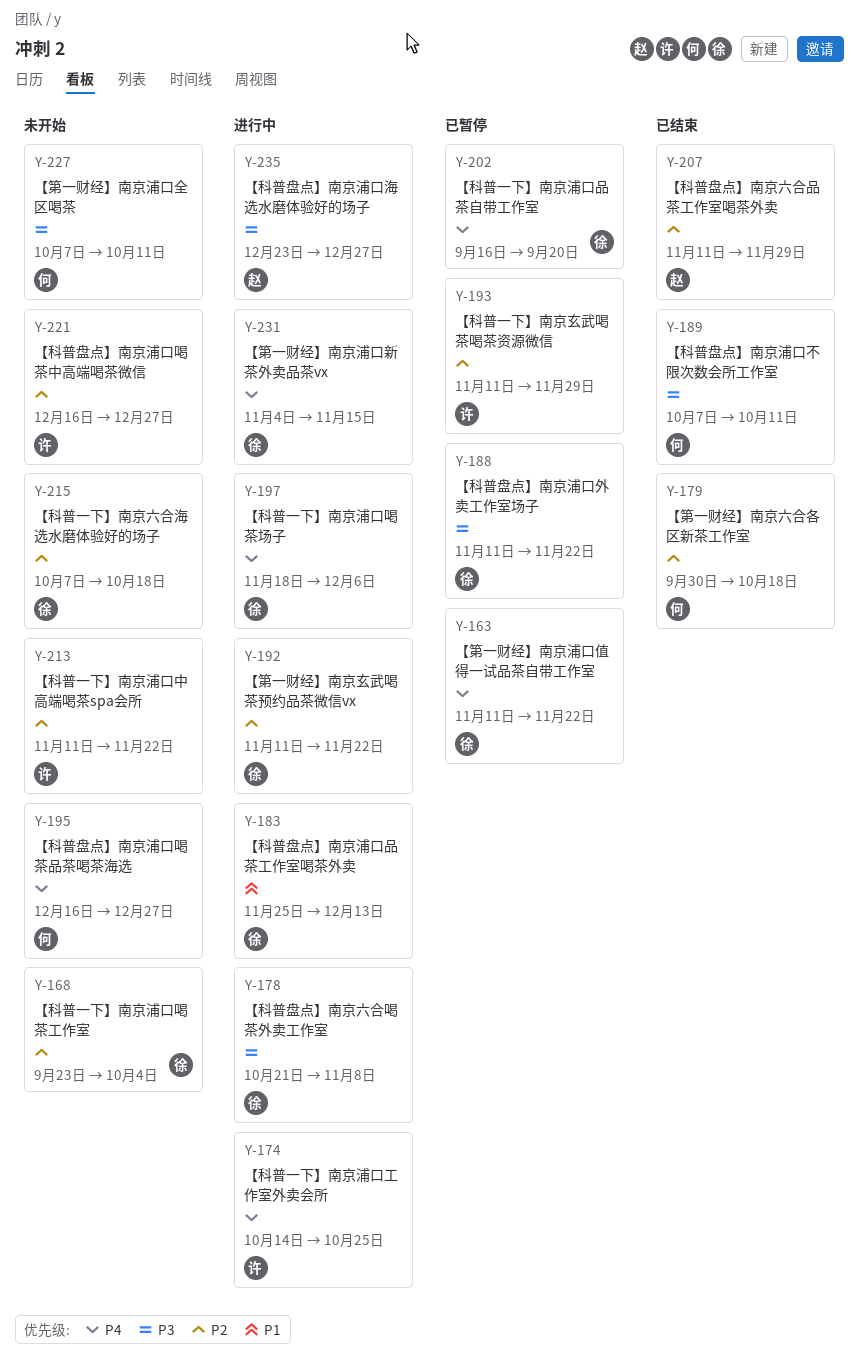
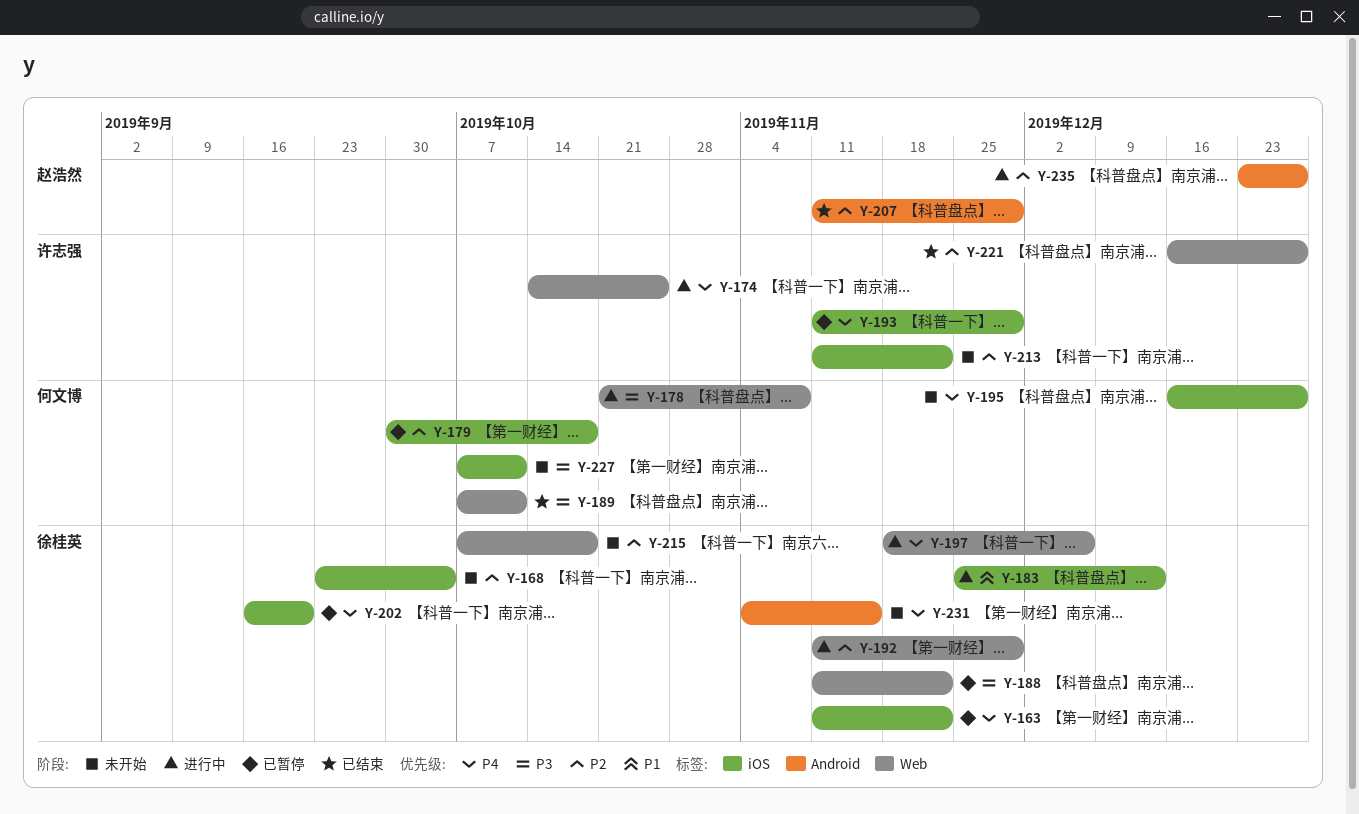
Y-178, owner: 徐桂英 -> 何文博
Y-179, status: 已结束 -> 已暂停
Y-192, due: Nov 22 -> Nov 29
Y-193, priority: P2 -> P4
Y-221, status: 未开始 -> 已结束
Y-231, status: 进行中 -> 未开始
Y-235, priority: P3 -> P2

